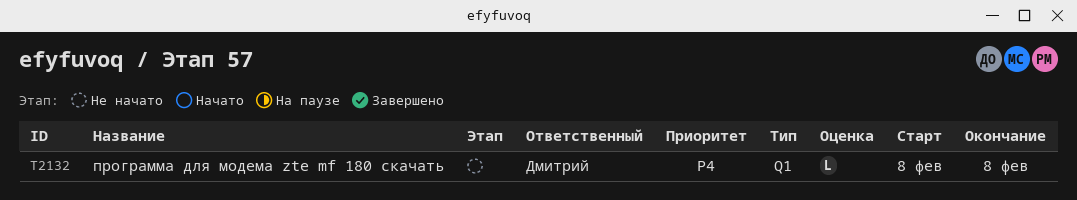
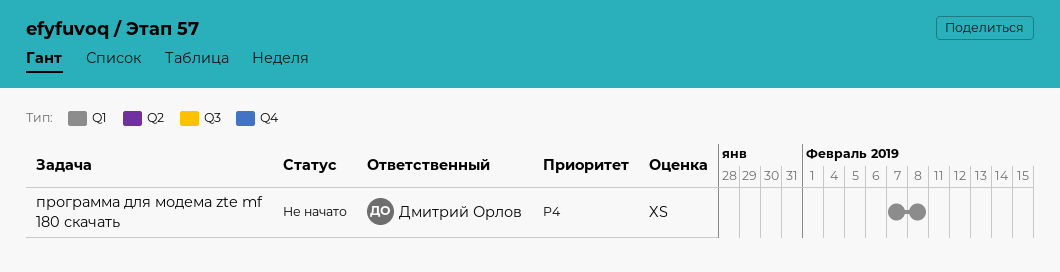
программа для модема zte mf 180 скачать, estimate: L -> XS
программа для модема zte mf 180 скачать, start: Feb 8 -> Feb 7

